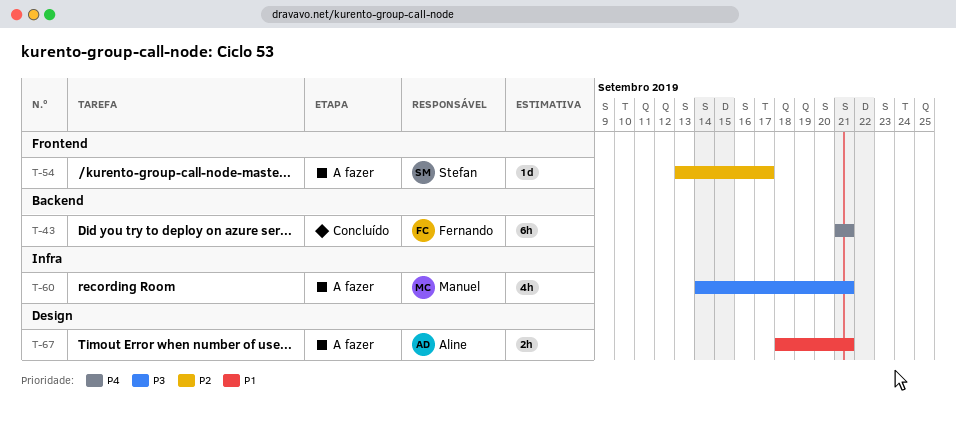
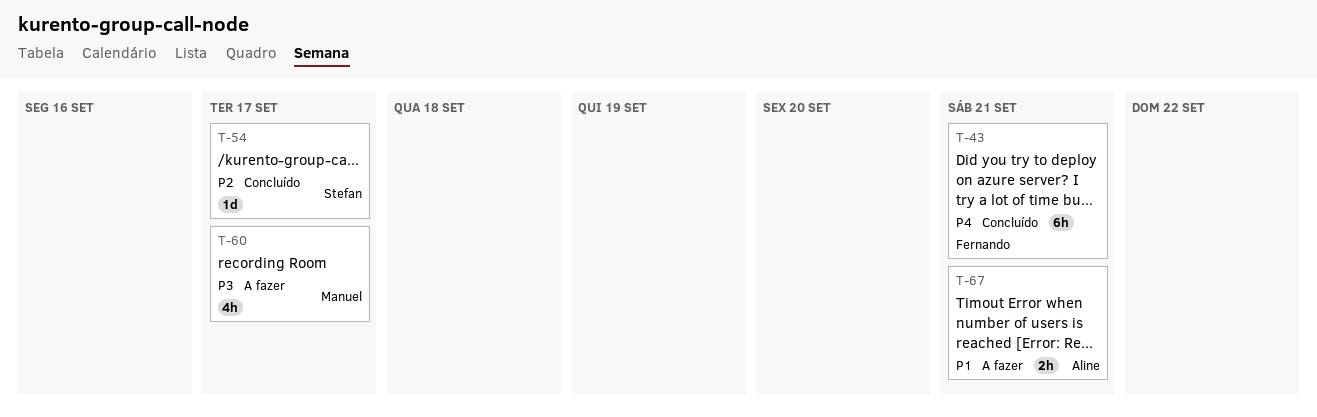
T-54, status: A fazer -> Concluído
T-60, due: Sep 21 -> Sep 17

